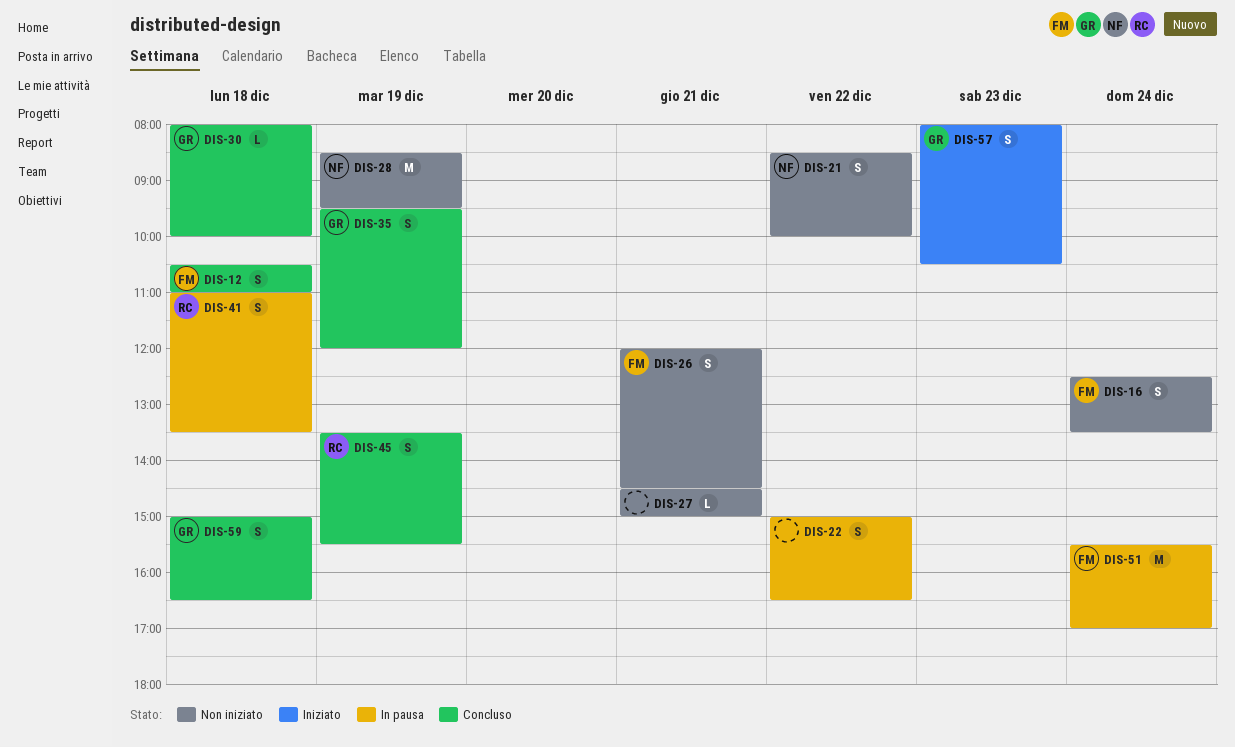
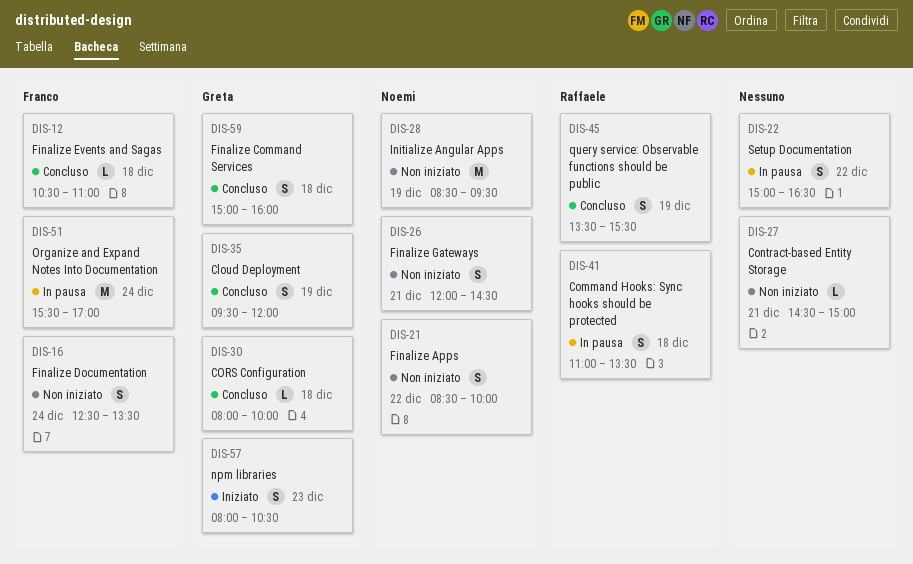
DIS-12, estimate: S -> L
DIS-26, owner: Franco -> Noemi
DIS-59, ends: 16:30 -> 16:00

